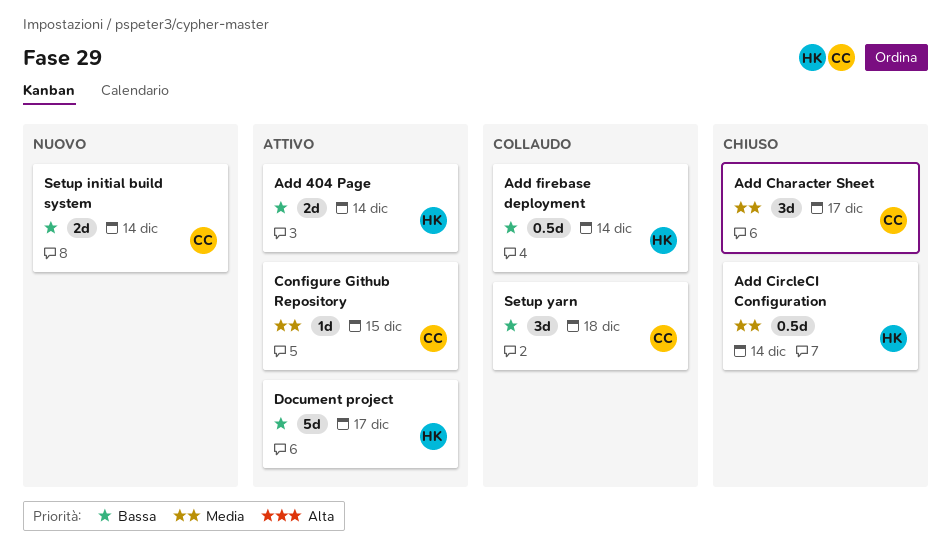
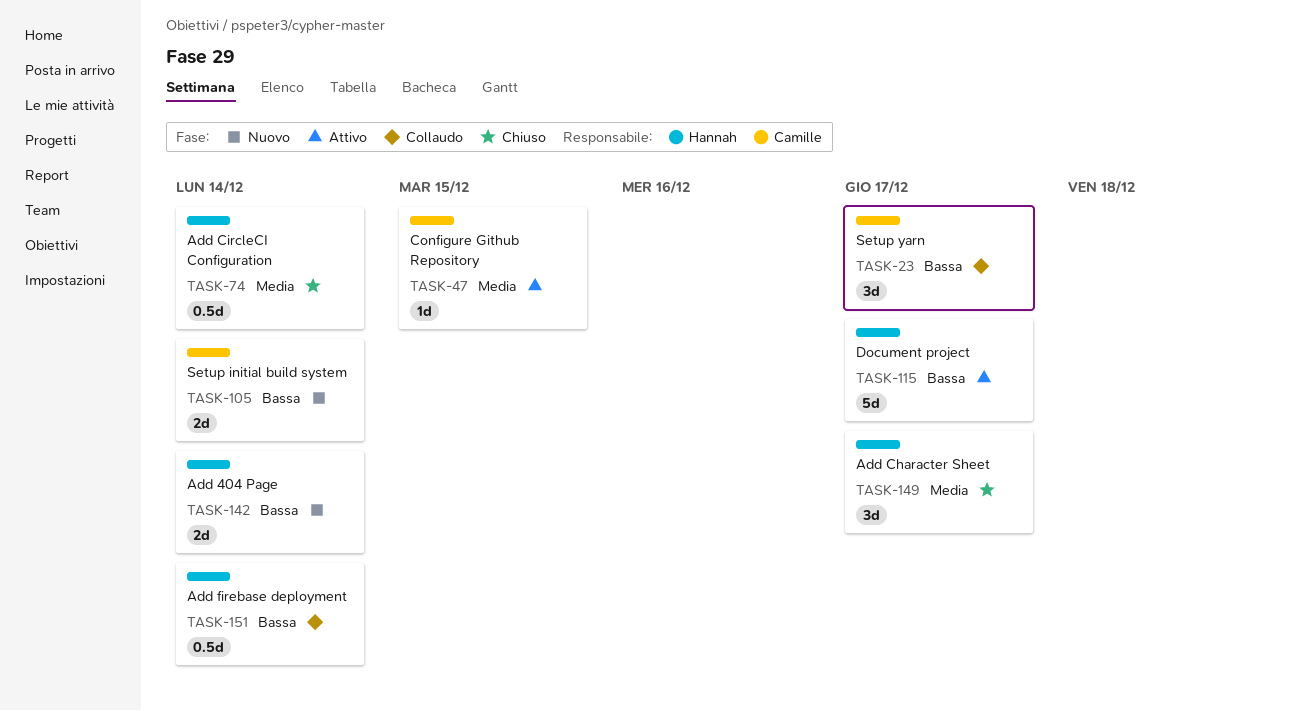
Add 404 Page, status: Attivo -> Nuovo
Add Character Sheet, owner: Camille -> Hannah
Setup yarn, due: Dec 18 -> Dec 17

